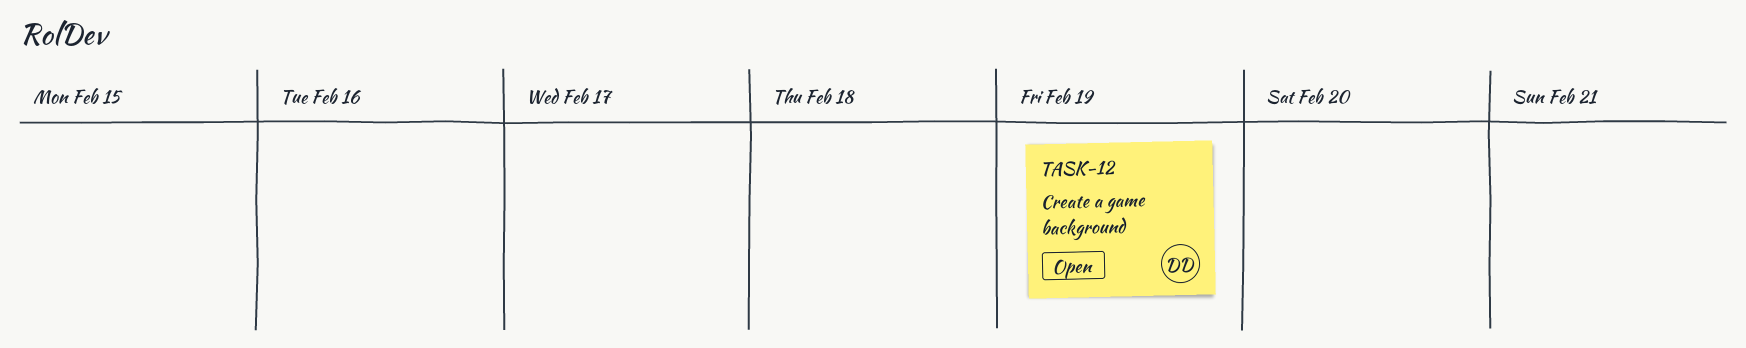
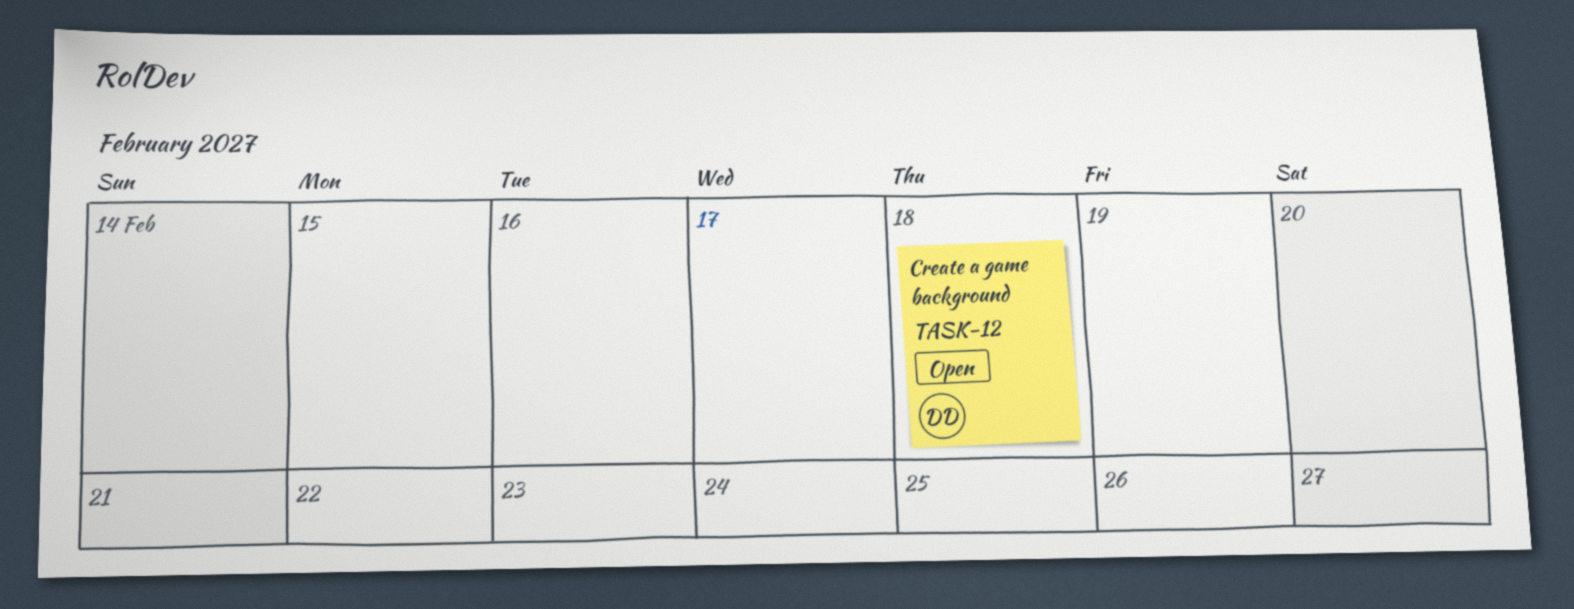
TASK-12, due: Feb 19 -> Feb 18

